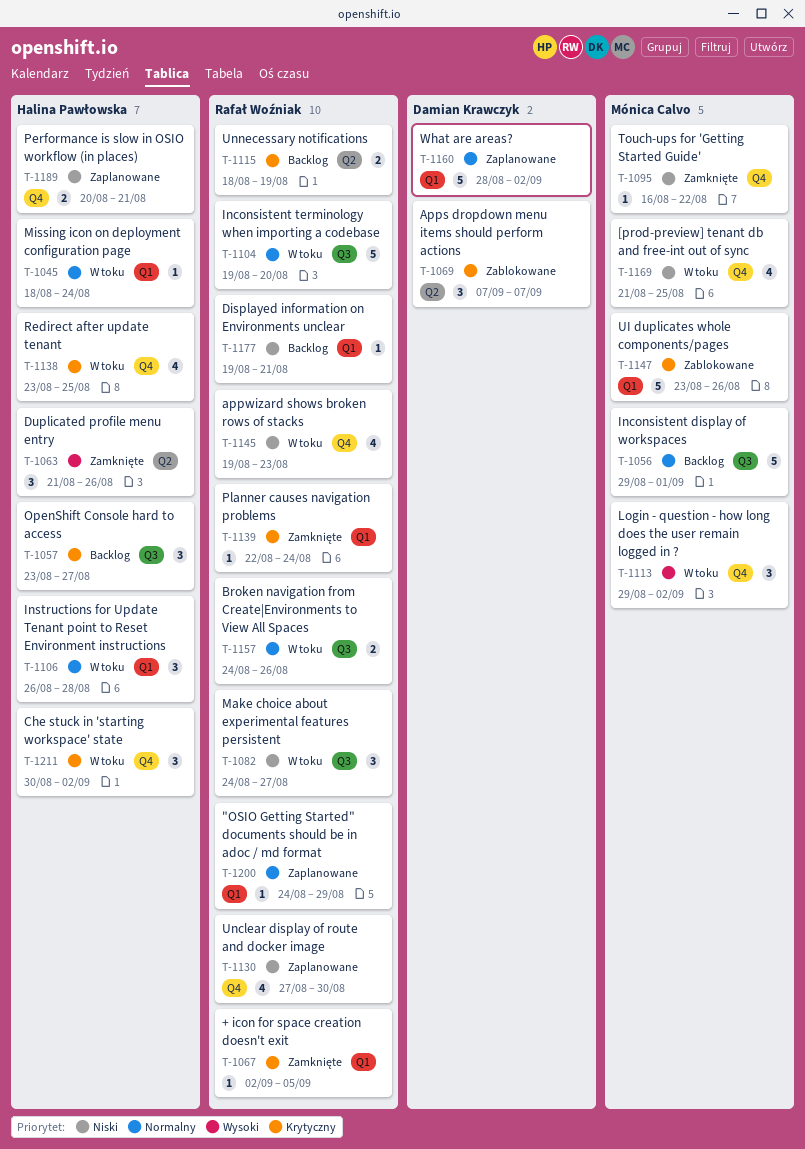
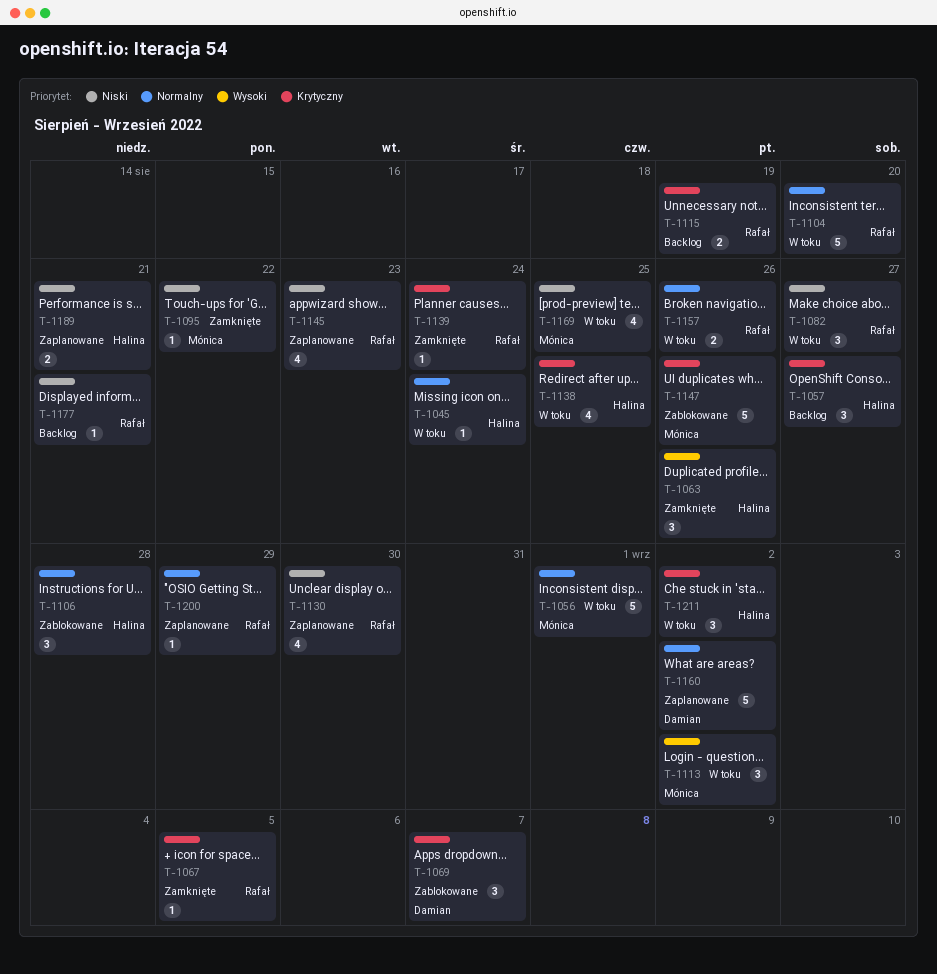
T-1056, status: Backlog -> W toku
T-1106, status: W toku -> Zablokowane
T-1145, status: W toku -> Zaplanowane

